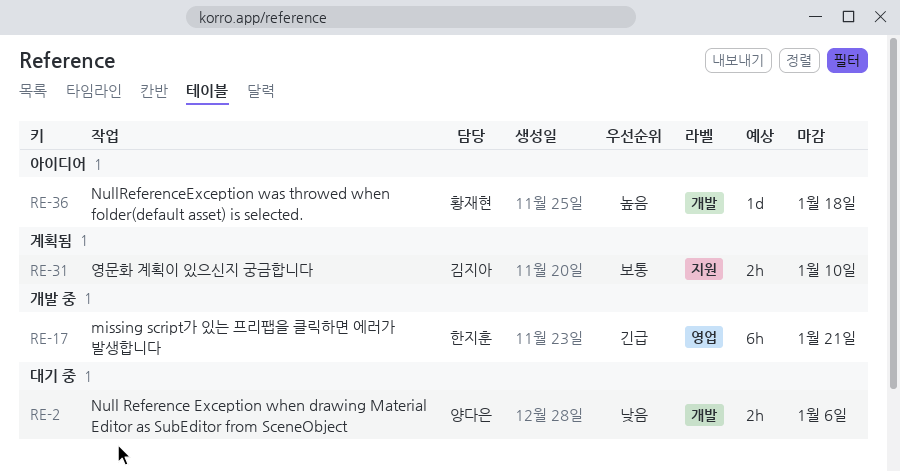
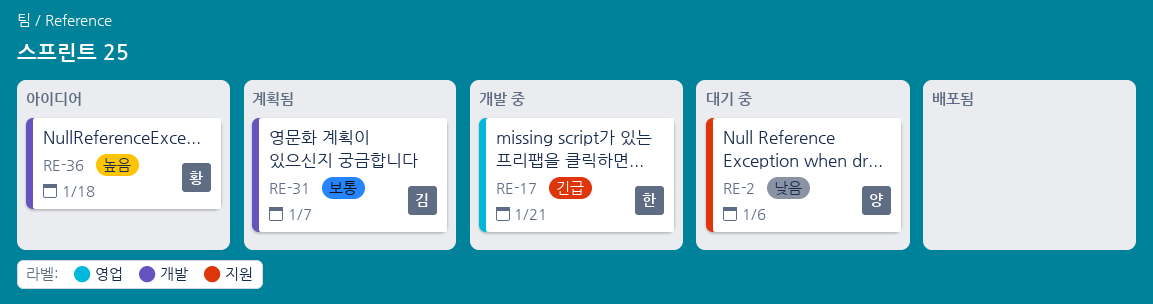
RE-2, label: 개발 -> 지원
RE-31, label: 지원 -> 개발
RE-31, due: Jan 10 -> Jan 7

